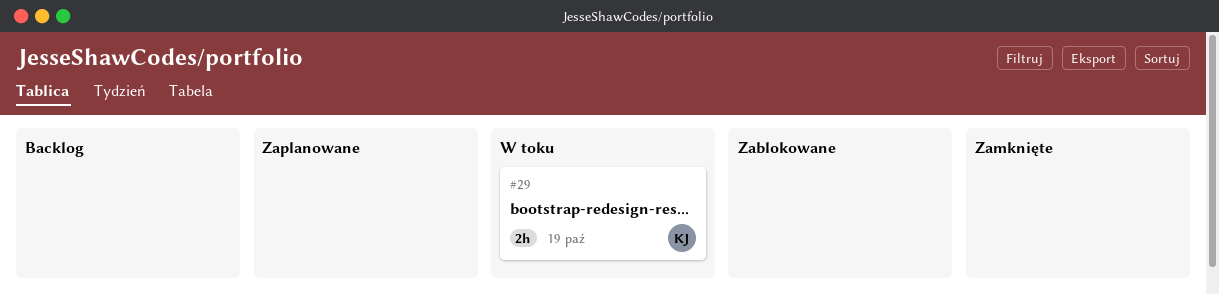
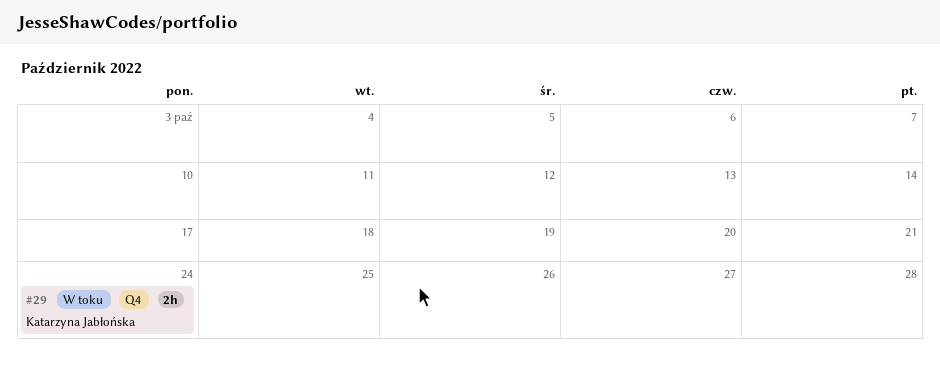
#29, due: Oct 19 -> Oct 24

